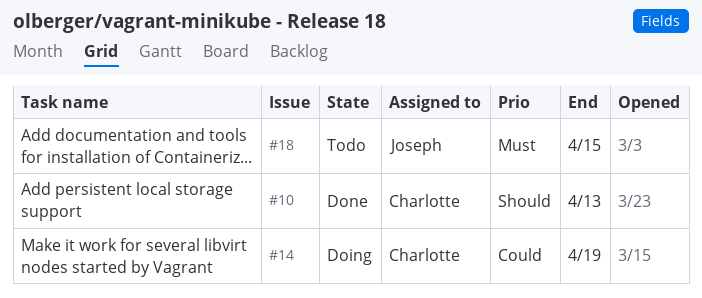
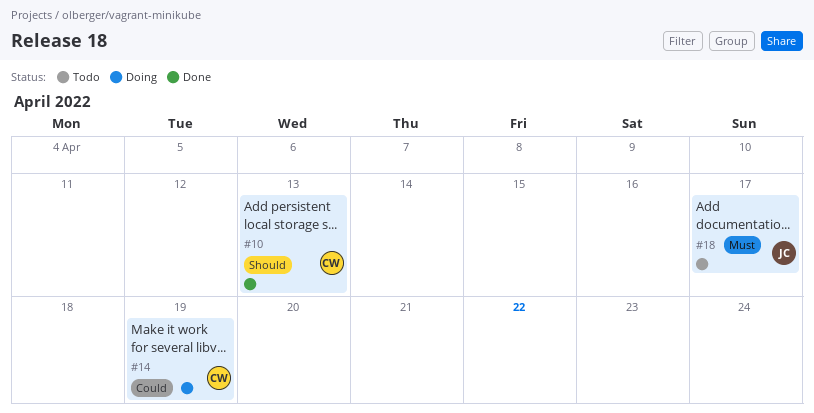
#18, due: Apr 15 -> Apr 17

